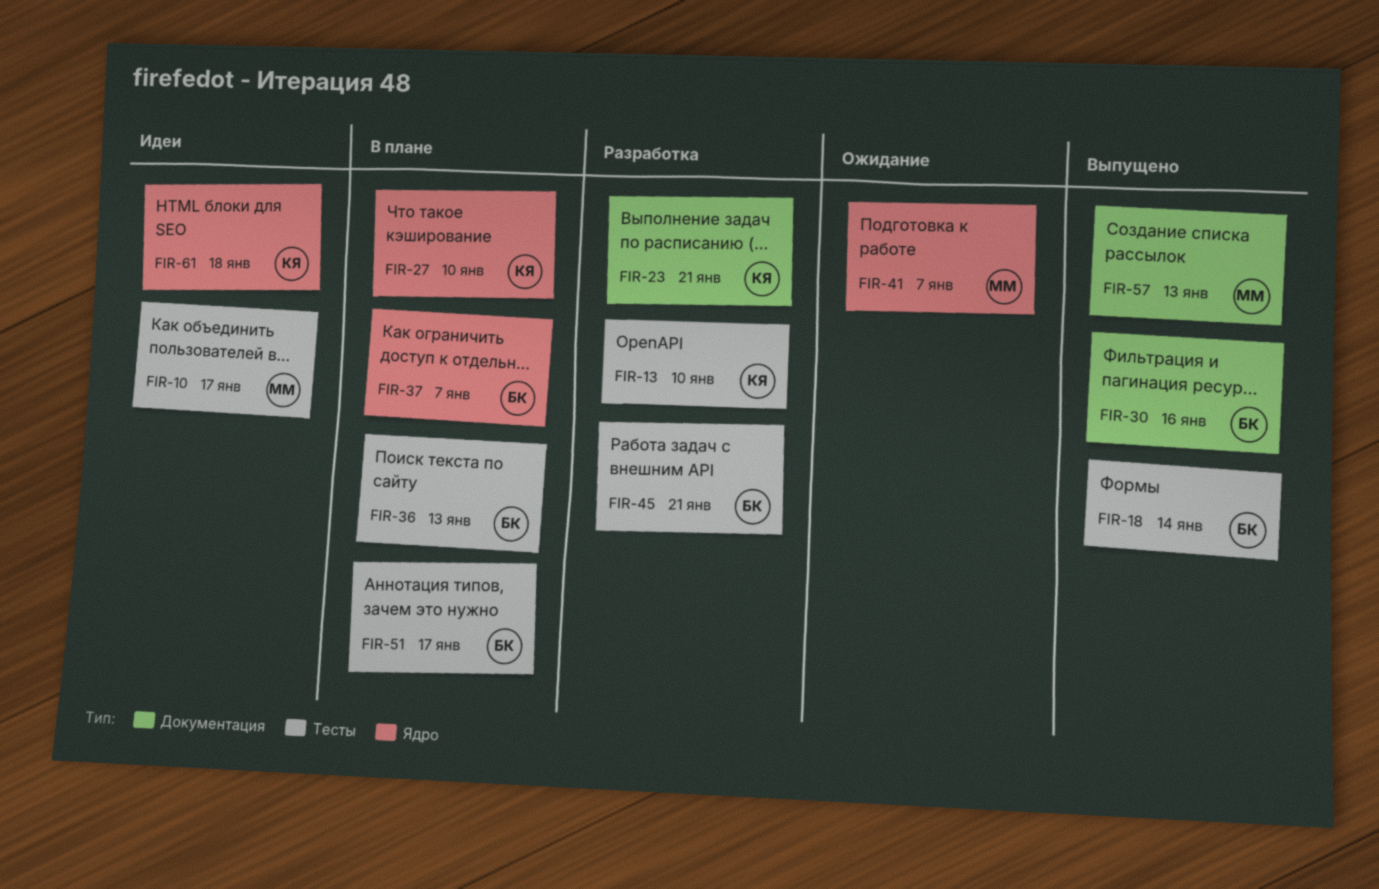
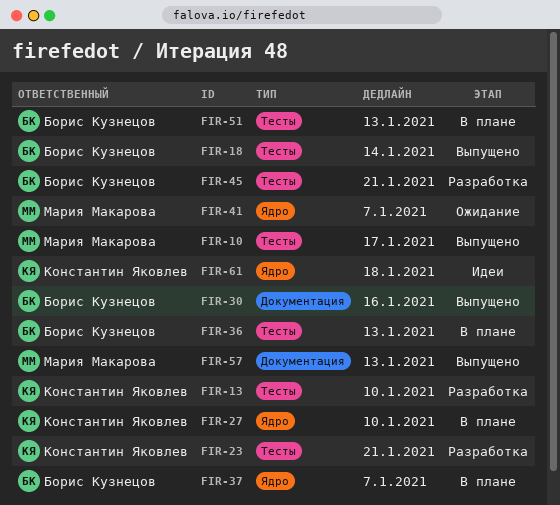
FIR-10, status: Идеи -> Выпущено
FIR-23, label: Документация -> Тесты
FIR-51, due: Jan 17 -> Jan 13

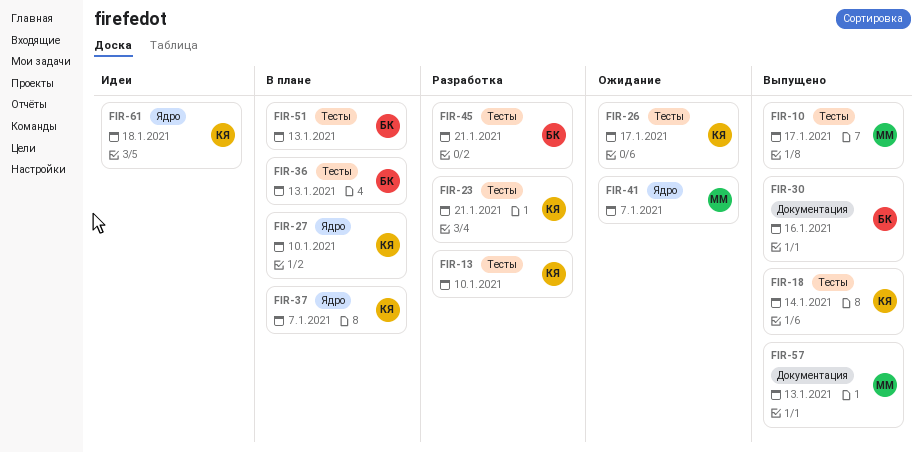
FIR-18, owner: Борис Кузнецов -> Константин Яковлев
FIR-26: none -> present
FIR-37, owner: Борис Кузнецов -> Константин Яковлев

